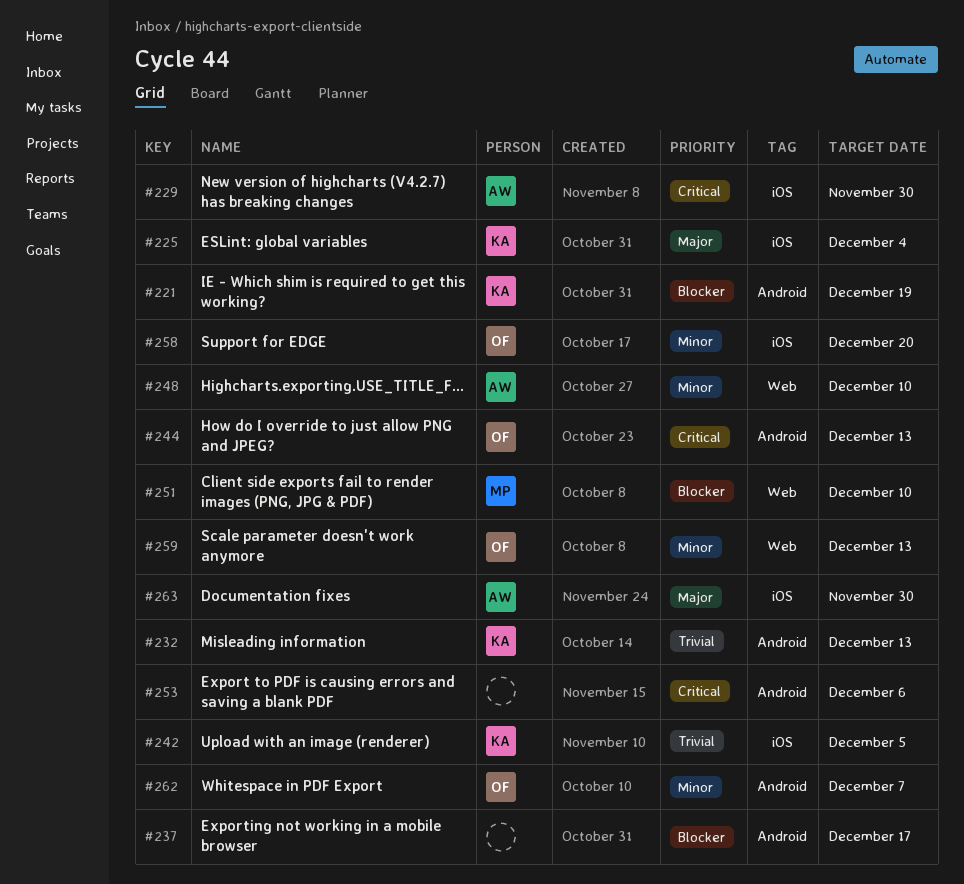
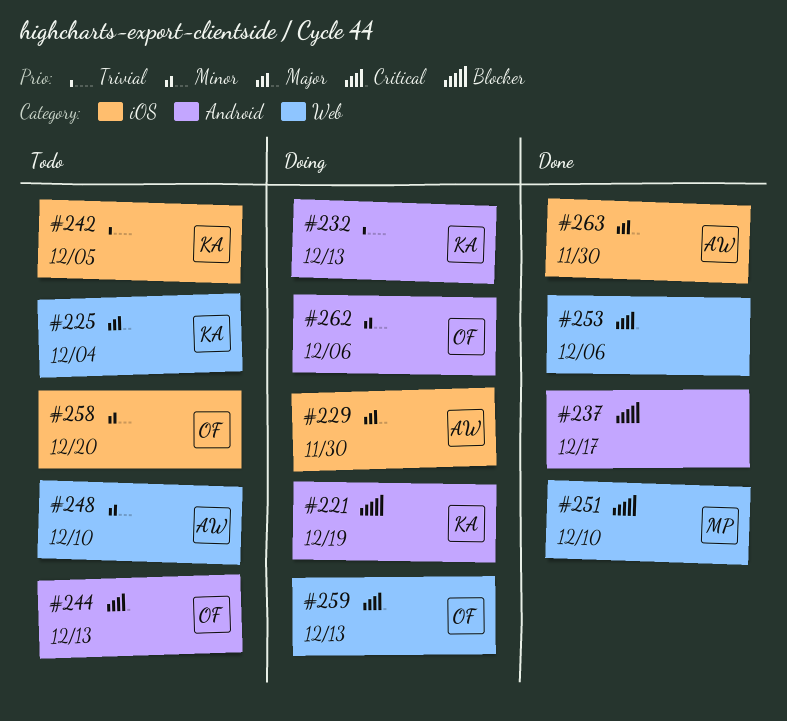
#225, label: iOS -> Web
#229, priority: Critical -> Major
#253, label: Android -> Web
#259, priority: Minor -> Critical
#262, due: Dec 7 -> Dec 6

